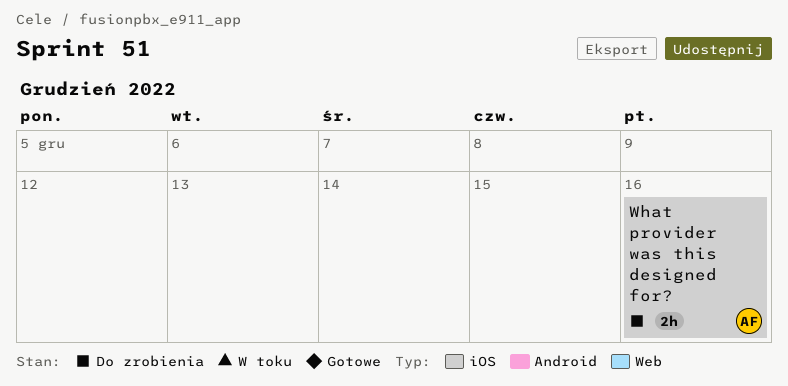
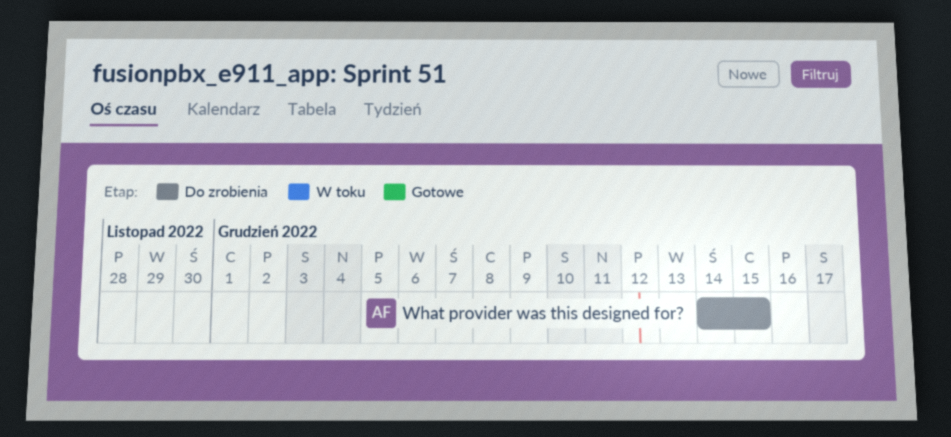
What provider was this designed for?, due: Dec 16 -> Dec 15

